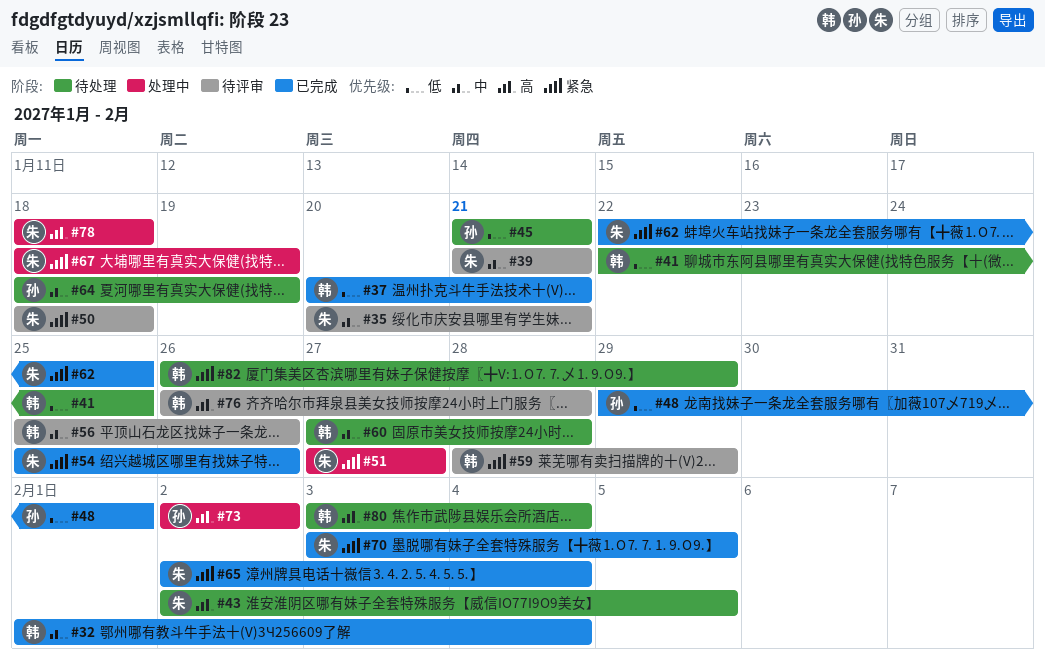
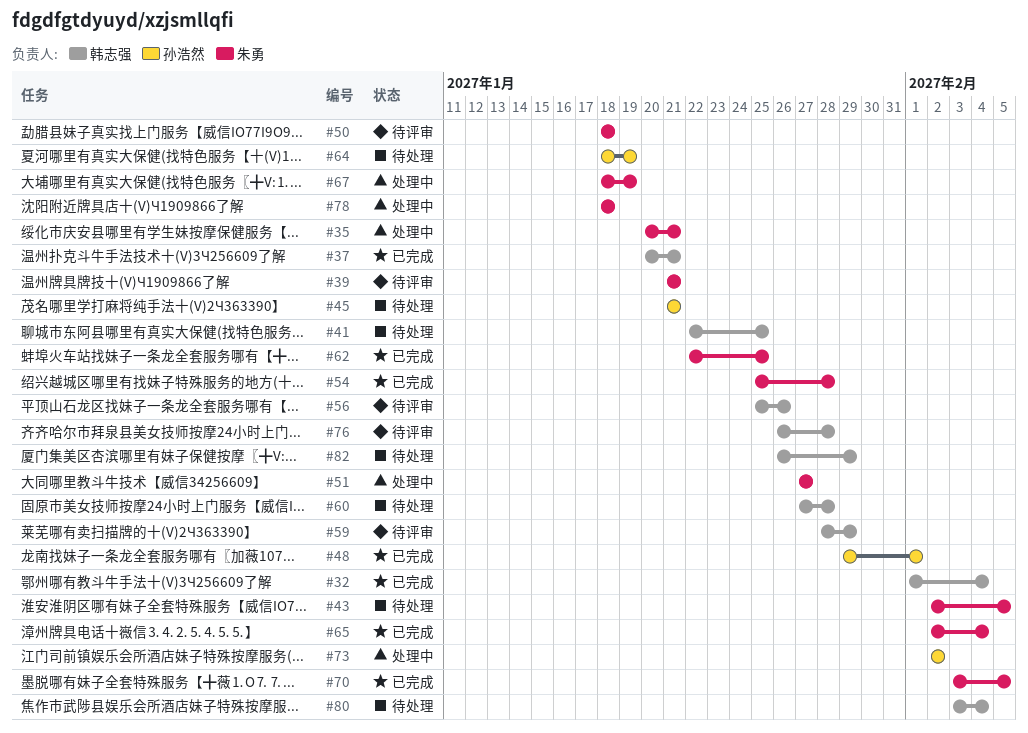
#35, status: 待评审 -> 处理中
#54, due: Jan 26 -> Jan 28

